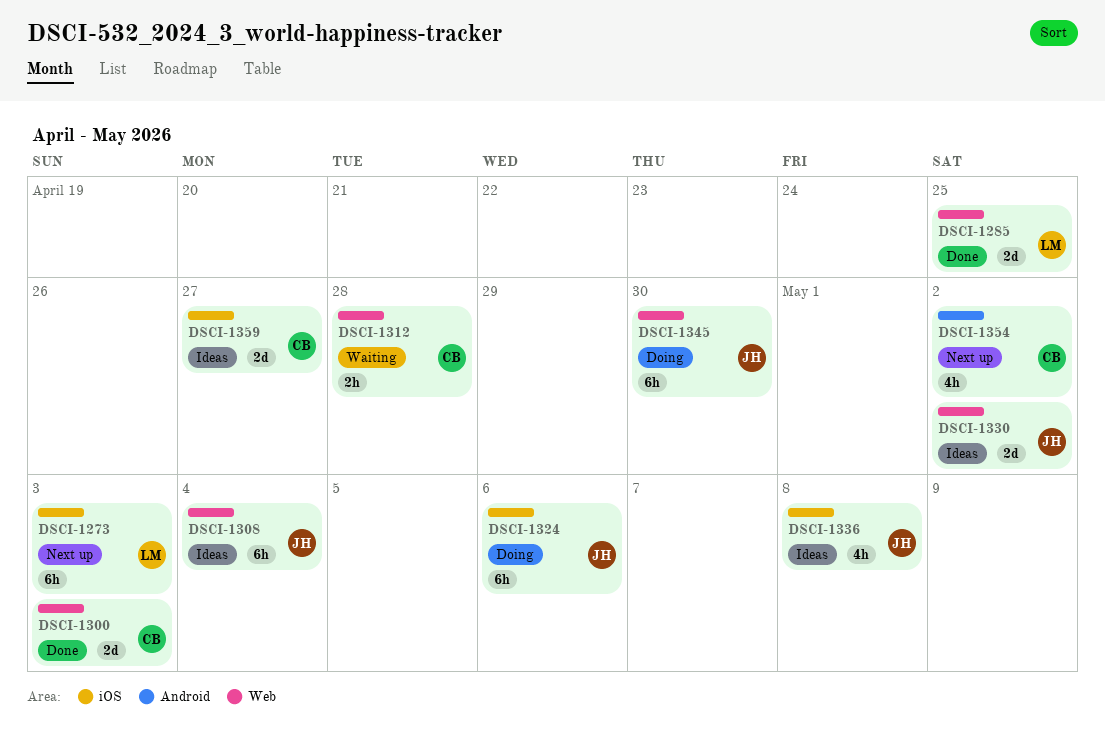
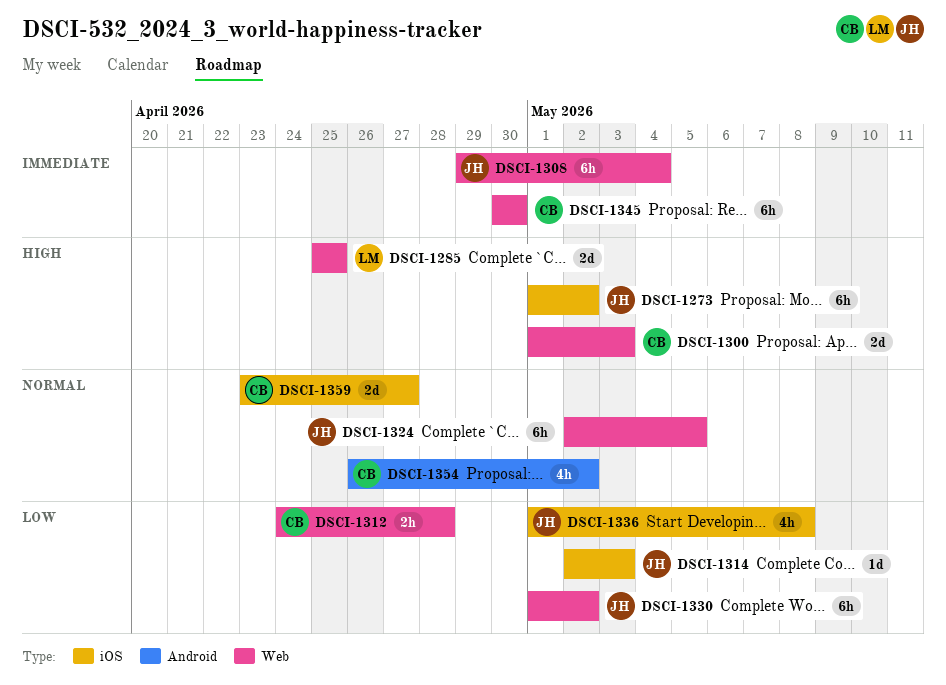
DSCI-1273, owner: LM -> JH
DSCI-1273, due: May 3 -> May 2
DSCI-1314: none -> present
DSCI-1324, label: iOS -> Web
DSCI-1324, due: May 6 -> May 5
DSCI-1330, estimate: 2d -> 6h
DSCI-1345, owner: JH -> CB

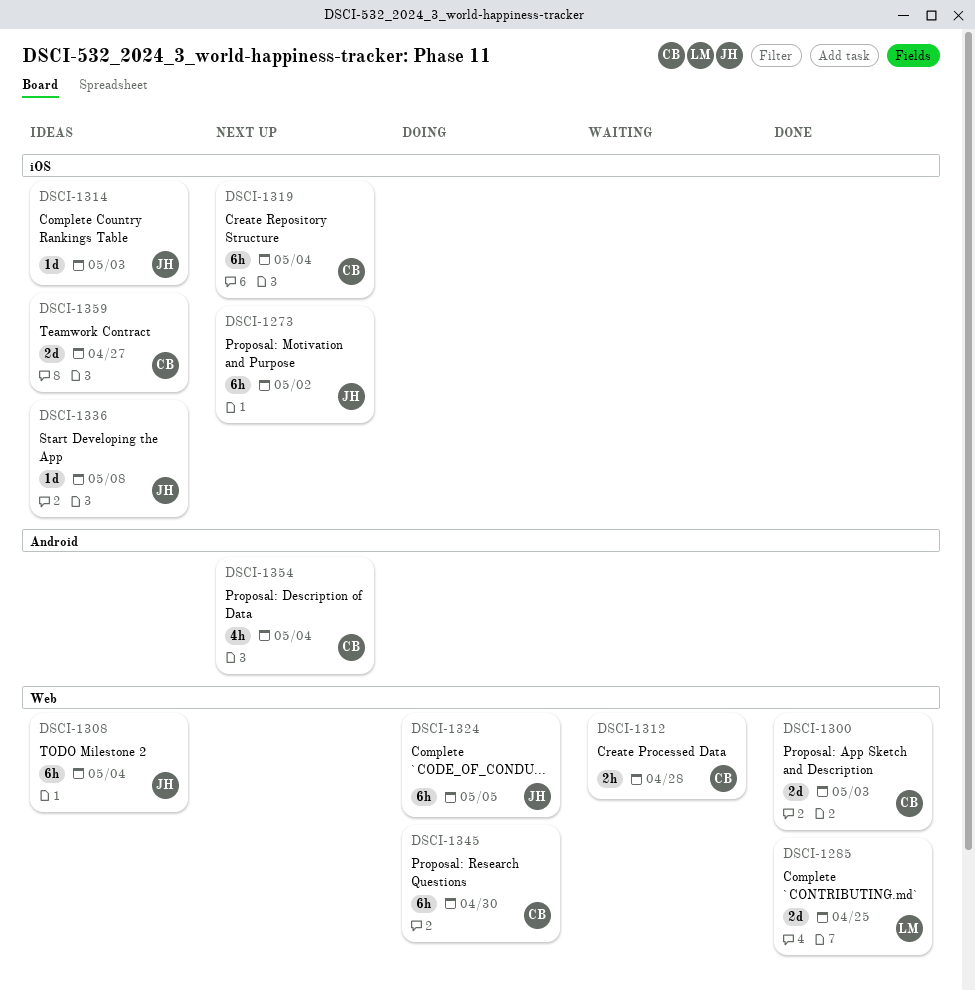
DSCI-1319: none -> present
DSCI-1330: present -> none
DSCI-1336, estimate: 4h -> 1d
DSCI-1354, due: May 2 -> May 4

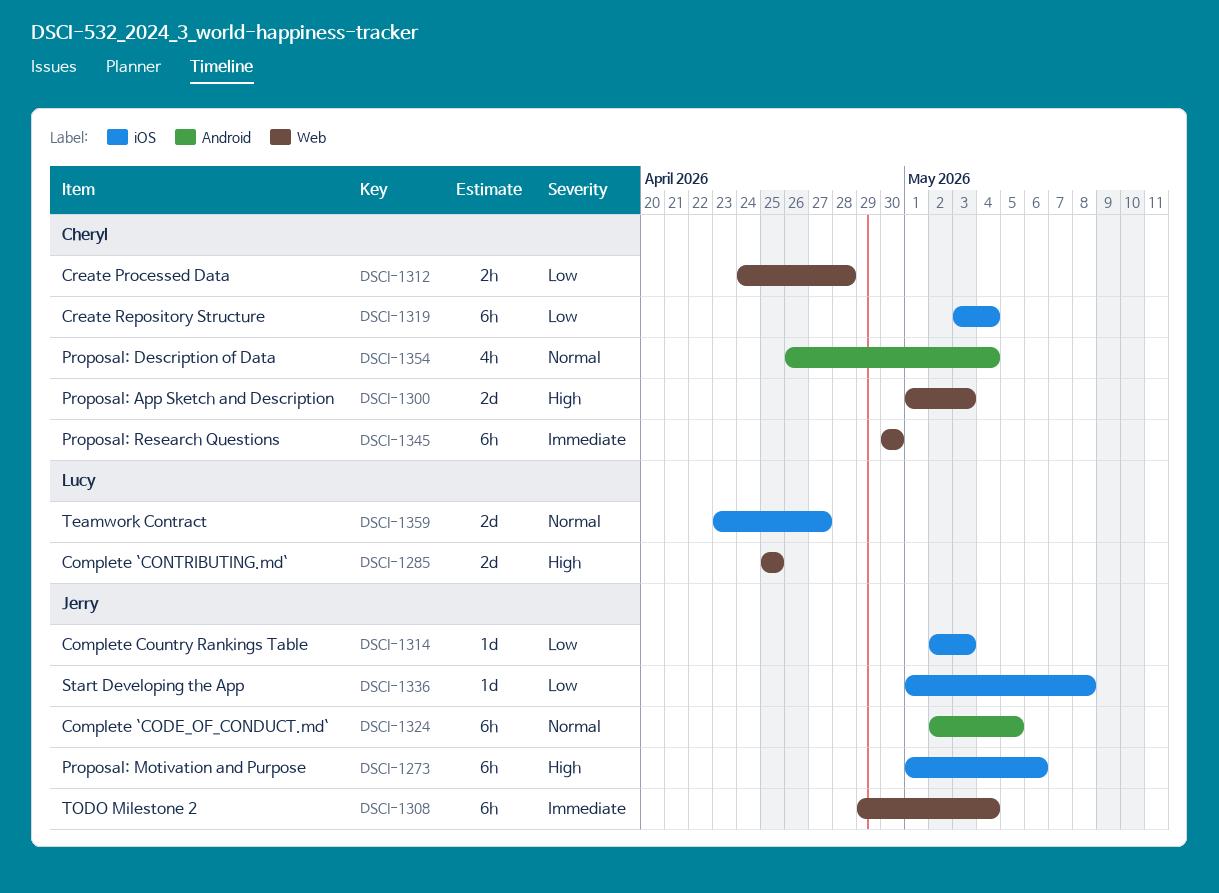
DSCI-1273, due: May 2 -> May 6
DSCI-1324, label: Web -> Android
DSCI-1359, owner: Cheryl -> Lucy

